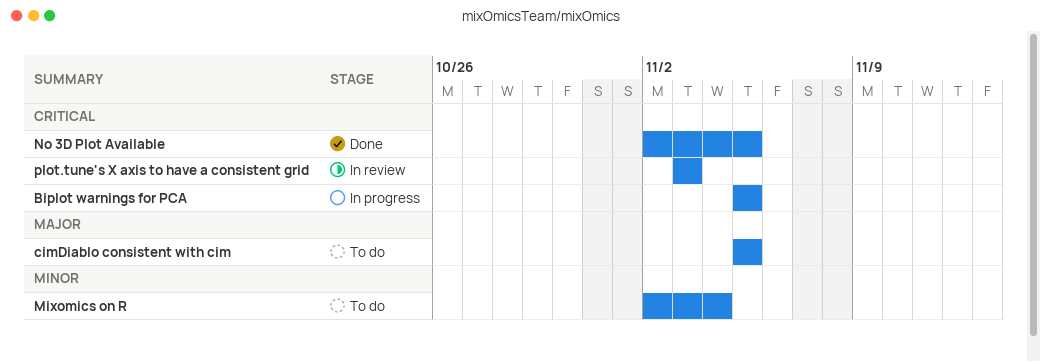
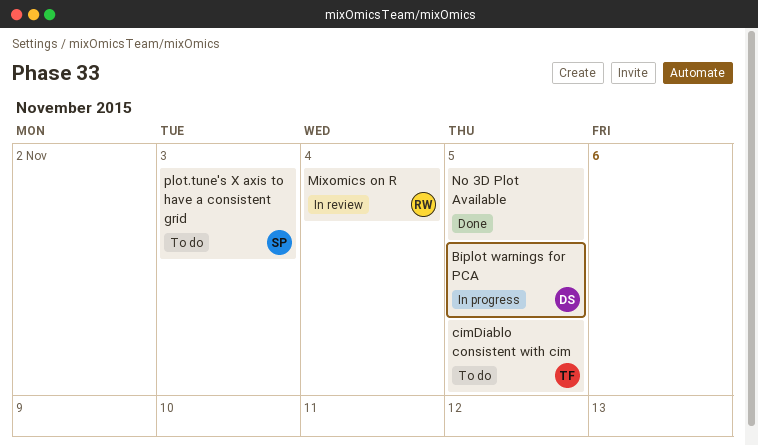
Mixomics on R, status: To do -> In review
plot.tune's X axis to have a consistent grid, status: In review -> To do

